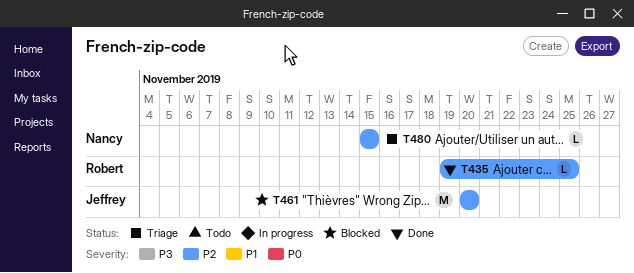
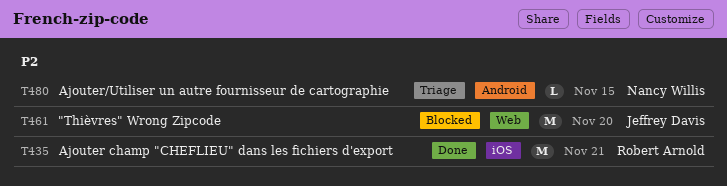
T435, estimate: L -> M
T435, due: Nov 25 -> Nov 21

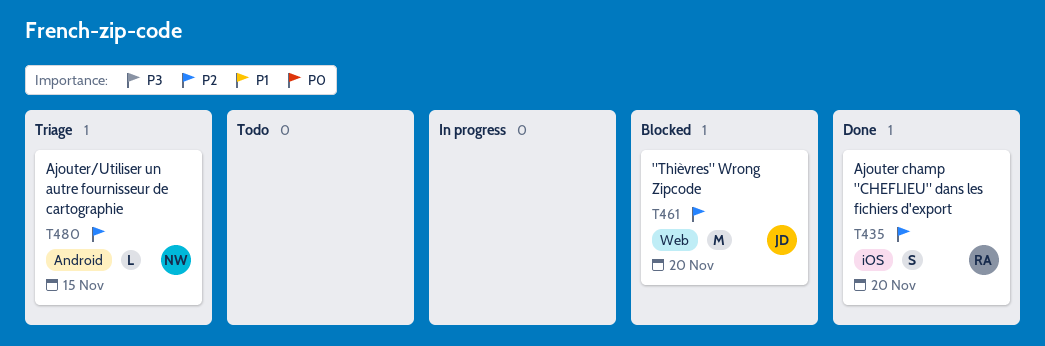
T435, estimate: M -> S
T435, due: Nov 21 -> Nov 20

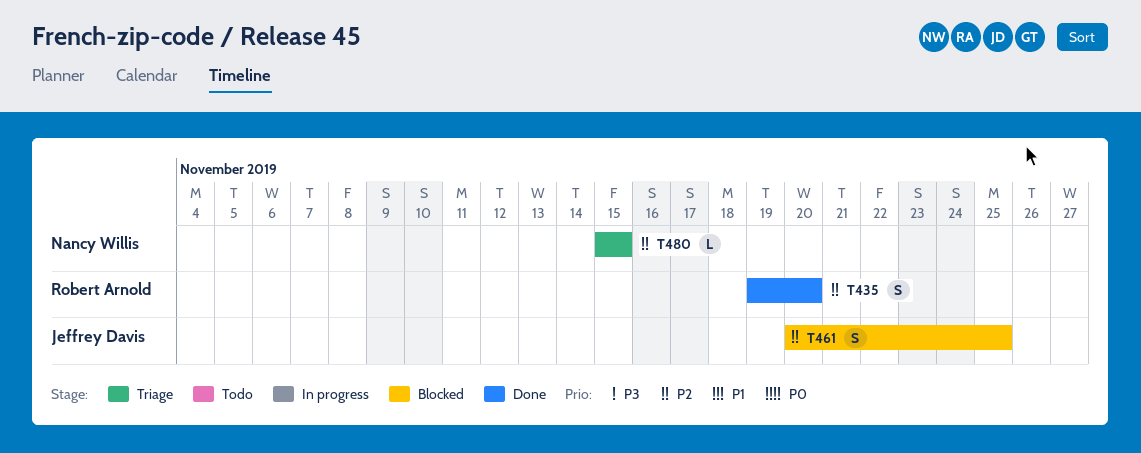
T461, estimate: M -> S
T461, due: Nov 20 -> Nov 25

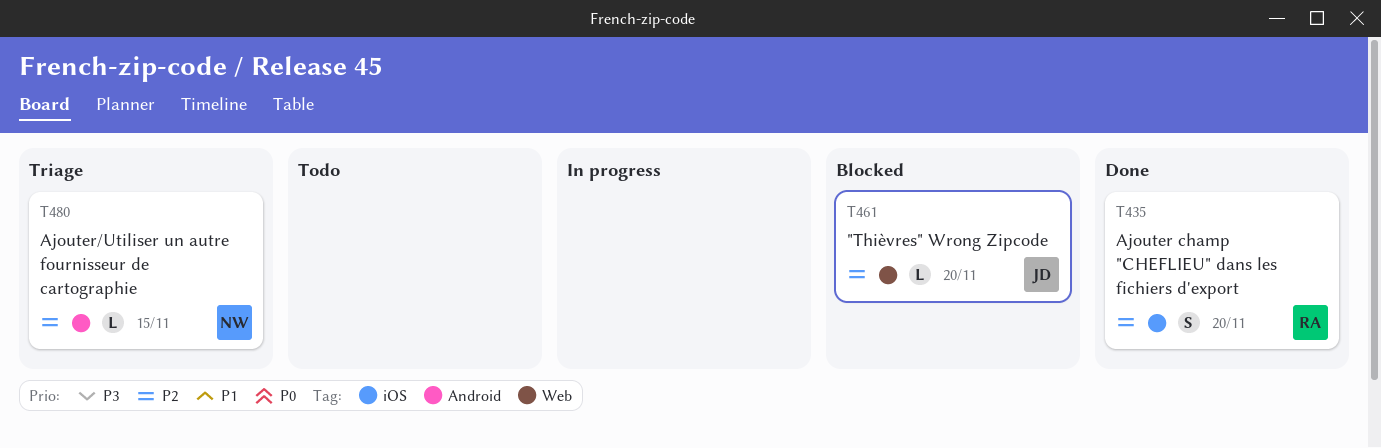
T461, estimate: S -> L
T461, due: Nov 25 -> Nov 20

